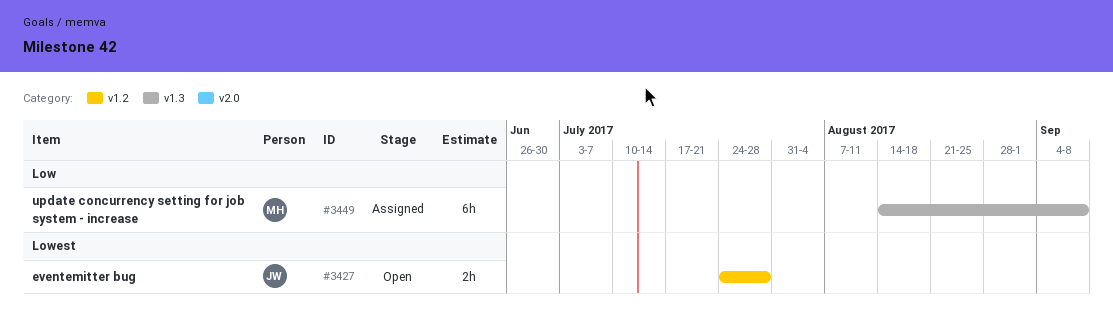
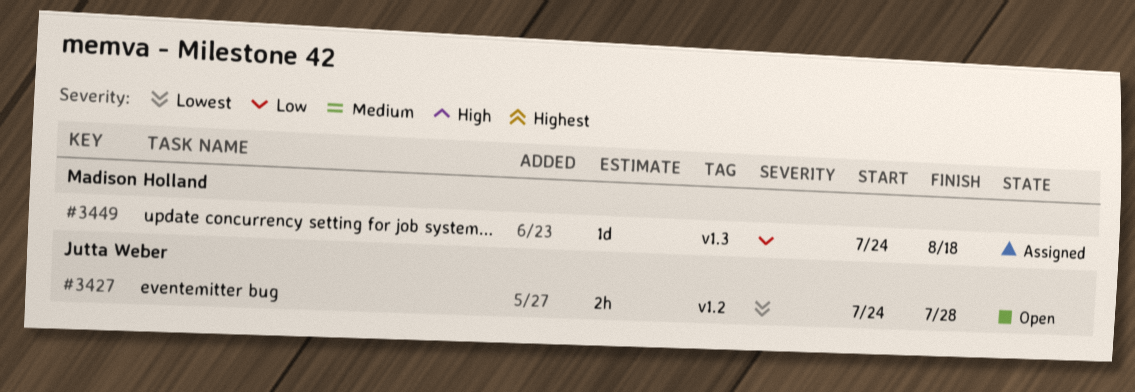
#3449, estimate: 6h -> 1d
#3449, start: Aug 14 -> Jul 24
#3449, due: Sep 8 -> Aug 18

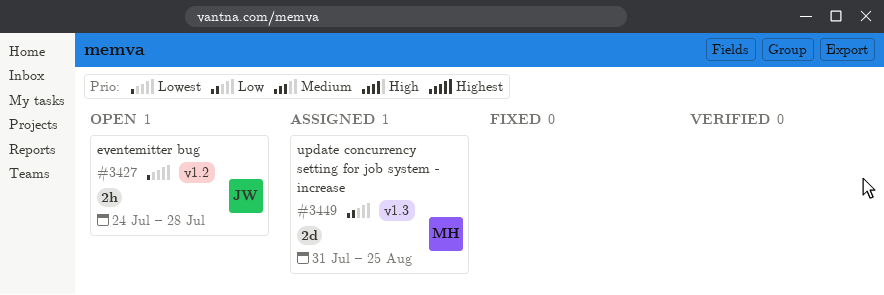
#3449, estimate: 1d -> 2d
#3449, start: Jul 24 -> Jul 31
#3449, due: Aug 18 -> Aug 25

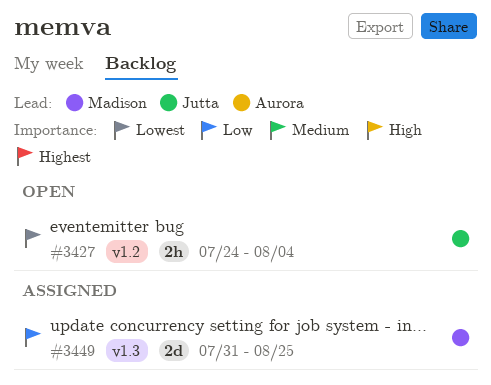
#3427, due: Jul 28 -> Aug 4

